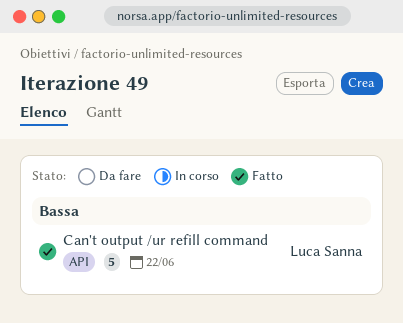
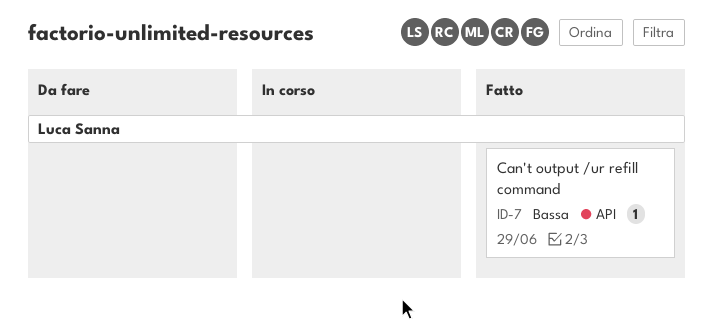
Can't output /ur refill command, estimate: 5 -> 1
Can't output /ur refill command, due: Jun 22 -> Jun 29

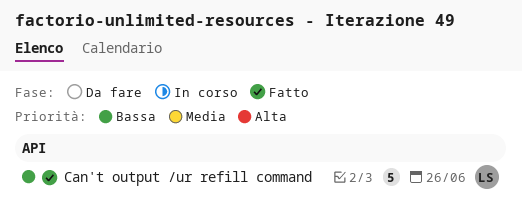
Can't output /ur refill command, estimate: 1 -> 5
Can't output /ur refill command, due: Jun 29 -> Jun 26

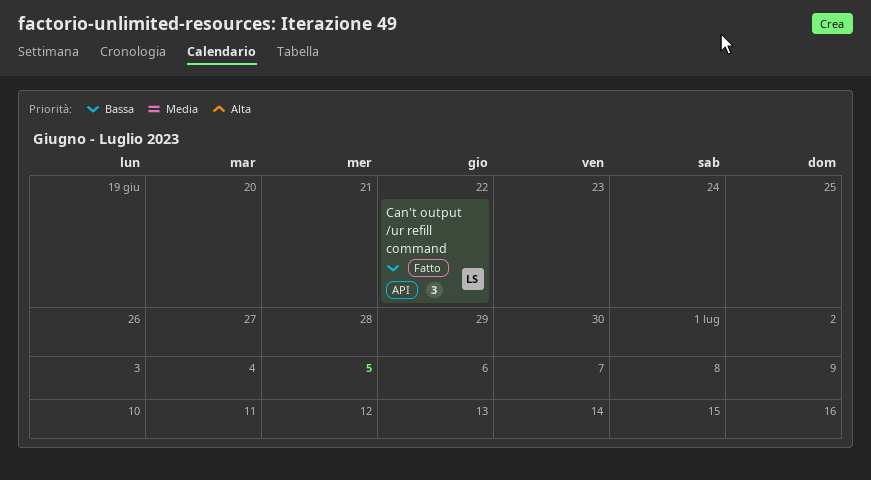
Can't output /ur refill command, estimate: 5 -> 3
Can't output /ur refill command, due: Jun 26 -> Jun 22

